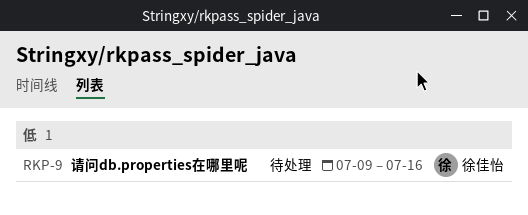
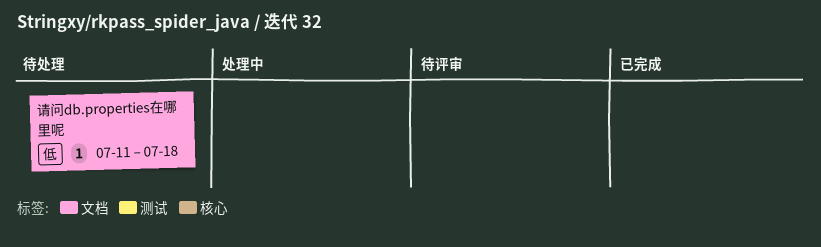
请问db.properties在哪里呢, start: Jul 9 -> Jul 11
请问db.properties在哪里呢, due: Jul 16 -> Jul 18

